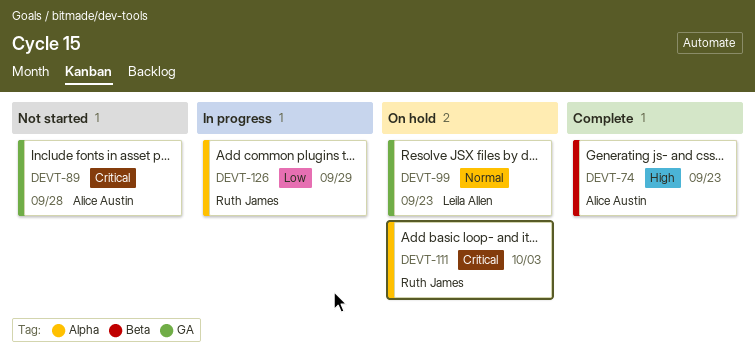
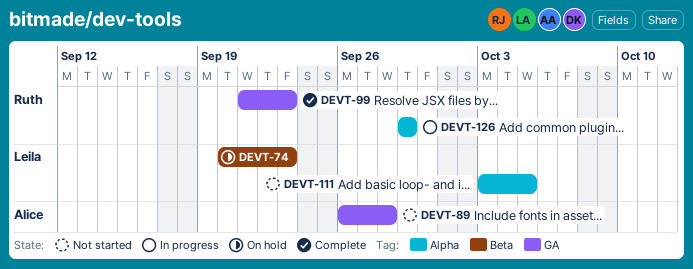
DEVT-74, status: Complete -> On hold
DEVT-74, owner: Alice Austin -> Leila Allen
DEVT-99, status: On hold -> Complete
DEVT-99, owner: Leila Allen -> Ruth James
DEVT-111, status: On hold -> Not started
DEVT-111, owner: Ruth James -> Leila Allen
DEVT-111, due: Oct 3 -> Oct 5

